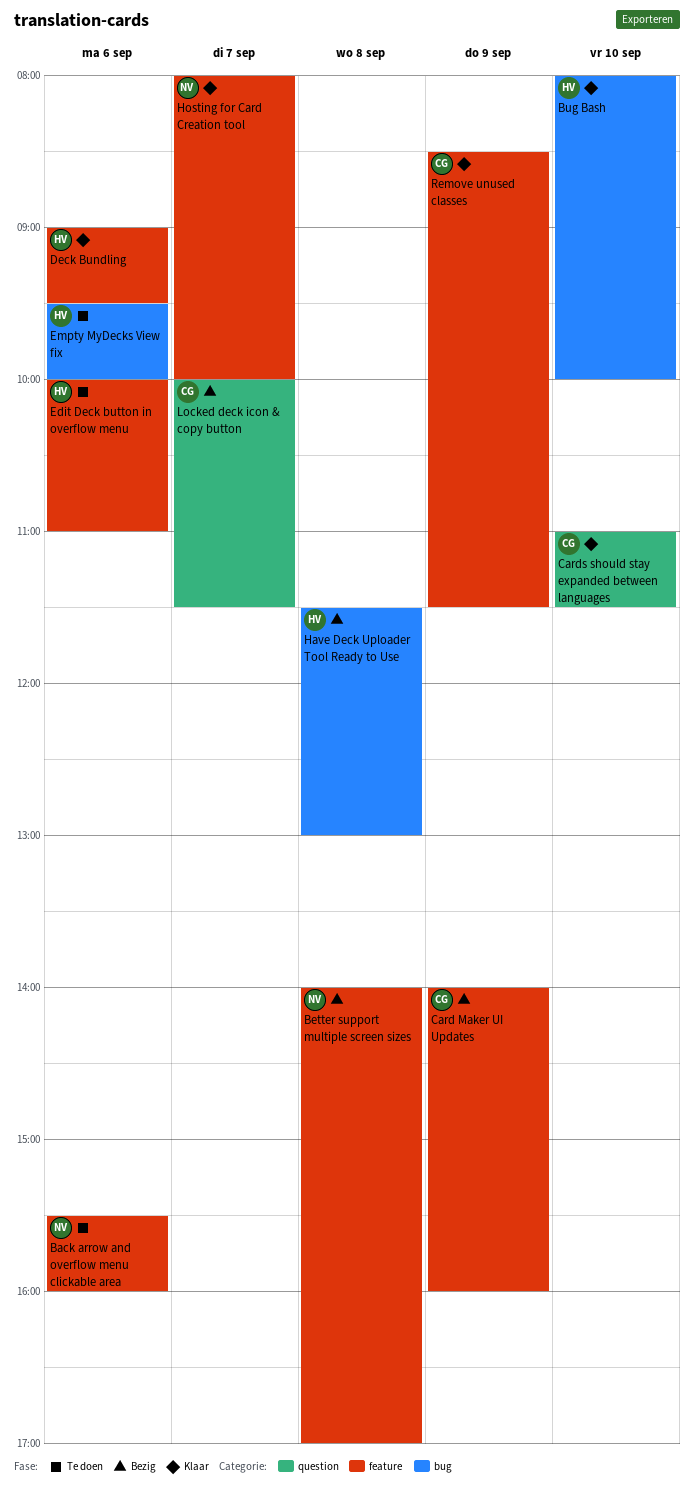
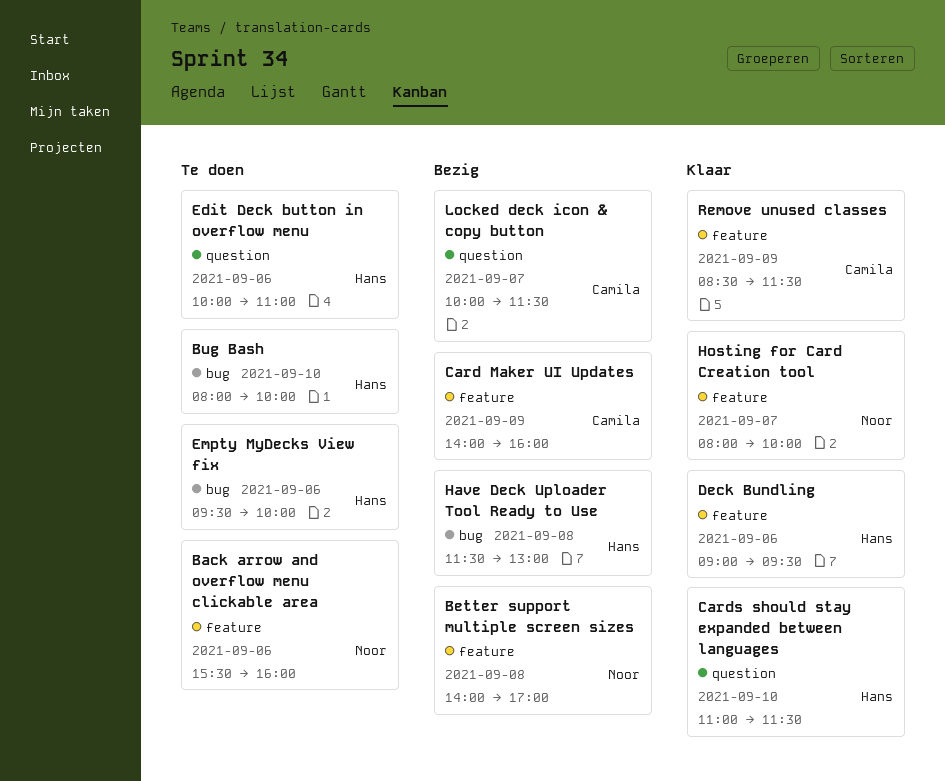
Bug Bash, status: Klaar -> Te doen
Cards should stay expanded between languages, owner: Camila -> Hans
Edit Deck button in overflow menu, label: feature -> question

